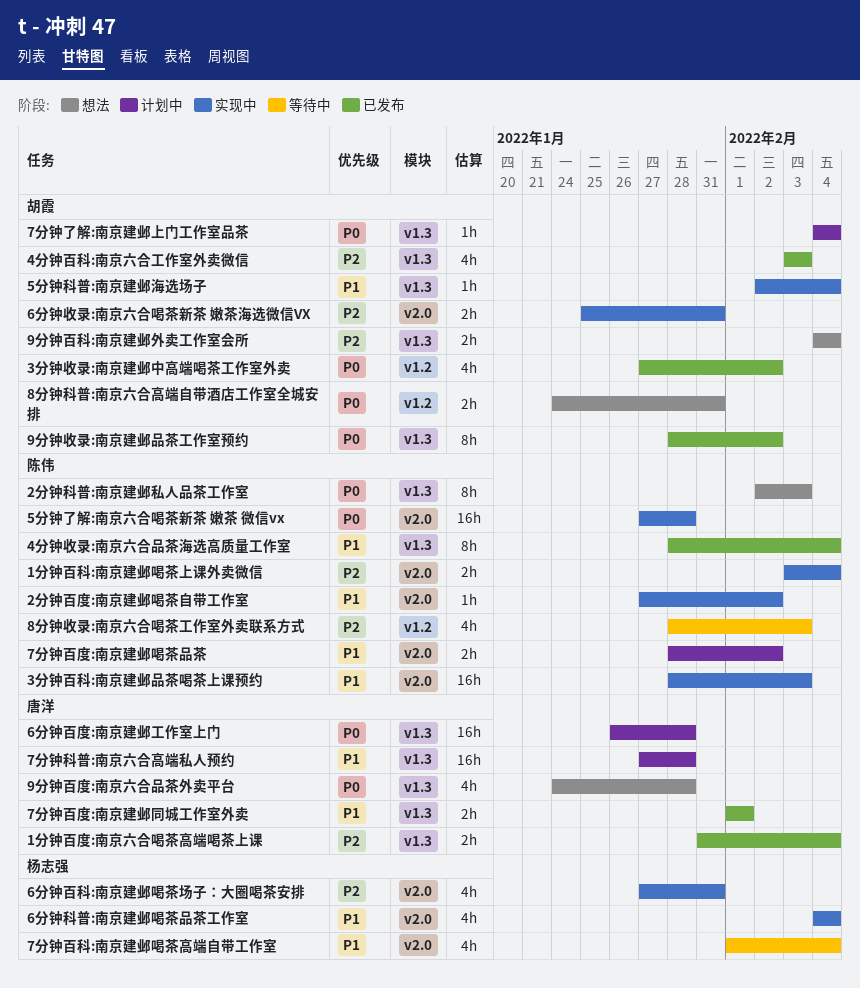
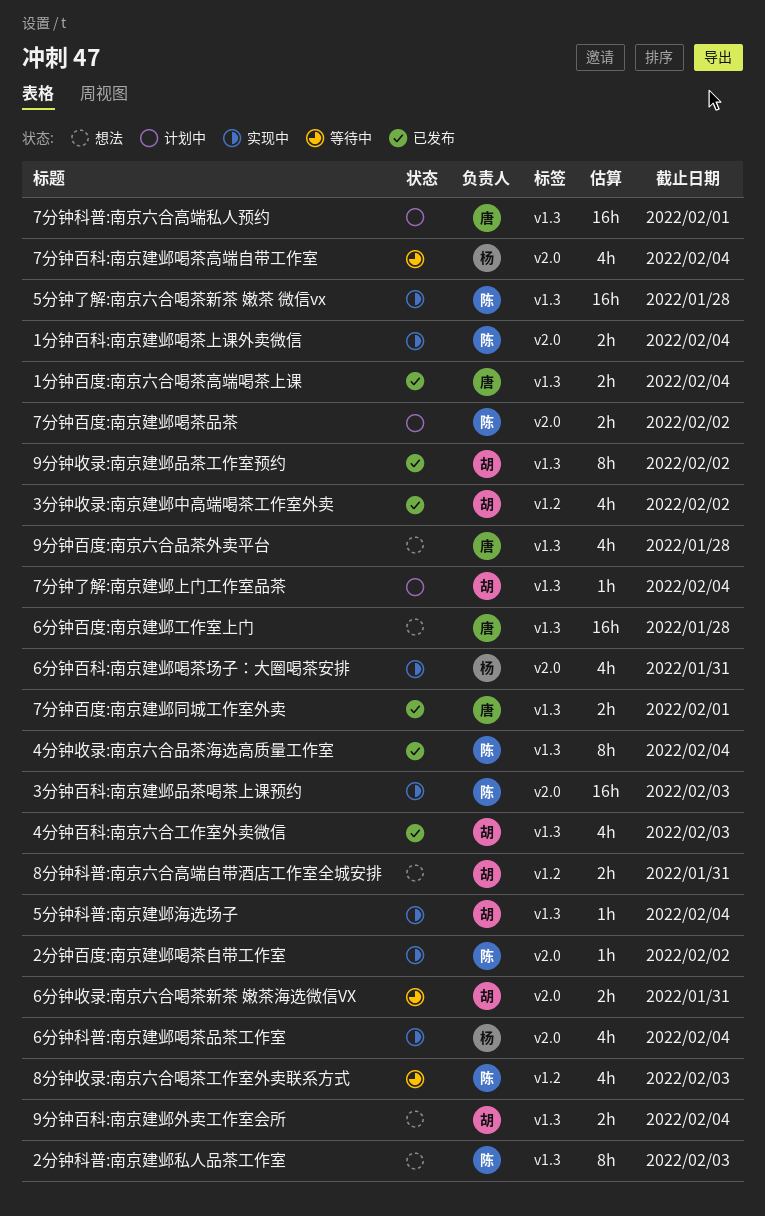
5分钟了解:南京六合喝茶新茶 嫩茶 微信vx, label: v2.0 -> v1.3
6分钟收录:南京六合喝茶新茶 嫩茶海选微信VX, status: 实现中 -> 等待中
6分钟百度:南京建邺工作室上门, status: 计划中 -> 想法
7分钟科普:南京六合高端私人预约, due: Jan 28 -> Feb 1

